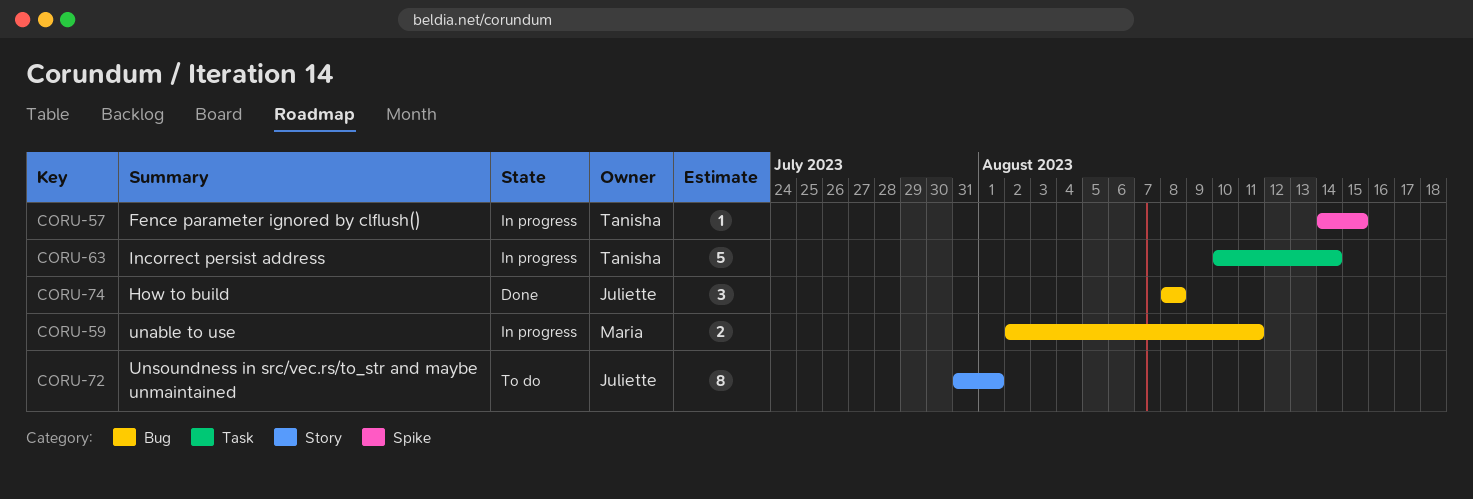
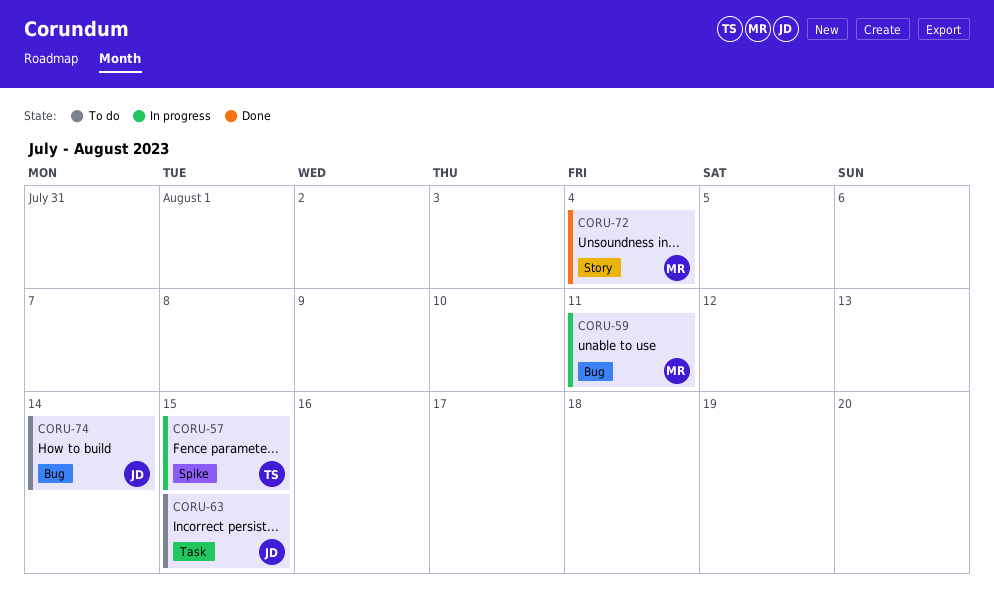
CORU-63, status: In progress -> To do
CORU-63, owner: Tanisha -> Juliette
CORU-63, due: Aug 14 -> Aug 15
CORU-72, status: To do -> Done
CORU-72, owner: Juliette -> Maria
CORU-72, due: Aug 1 -> Aug 4
CORU-74, status: Done -> To do
CORU-74, due: Aug 8 -> Aug 14

